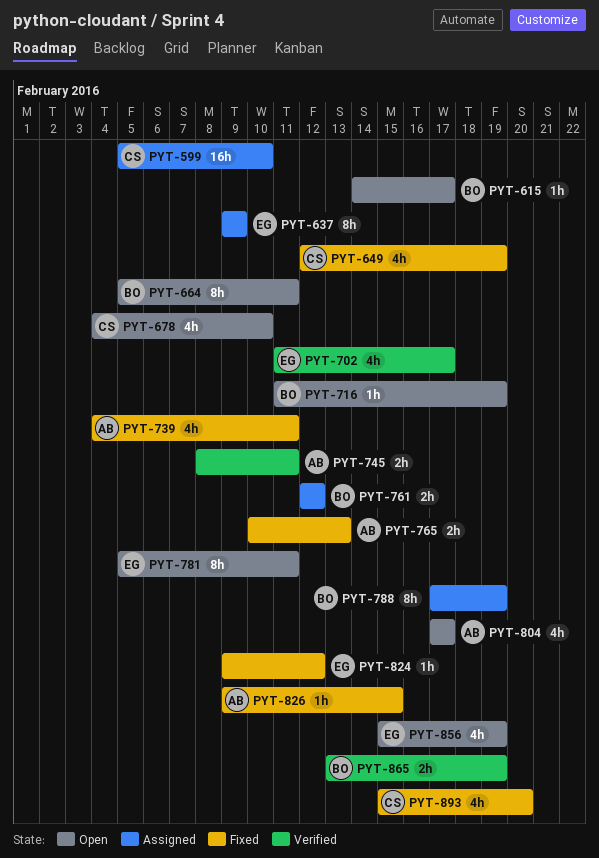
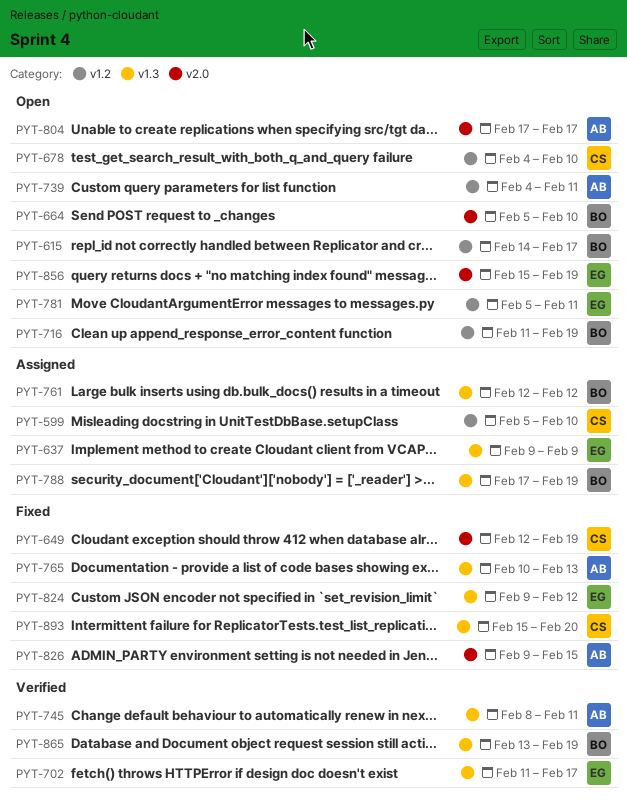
PYT-664, due: Feb 11 -> Feb 10
PYT-739, status: Fixed -> Open

